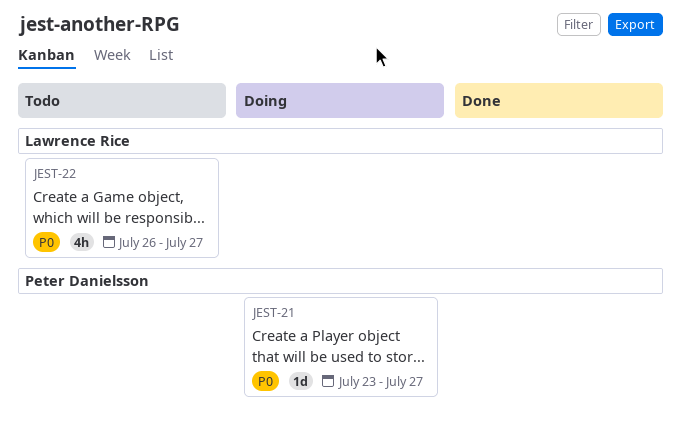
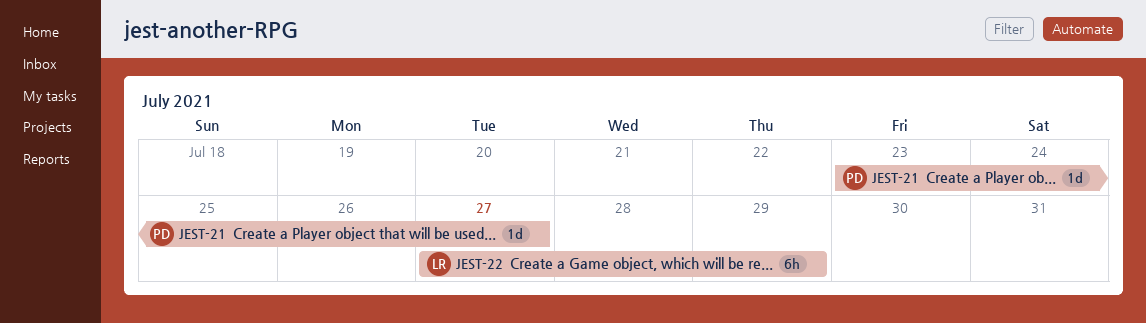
JEST-22, estimate: 4h -> 6h
JEST-22, start: Jul 26 -> Jul 27
JEST-22, due: Jul 27 -> Jul 29

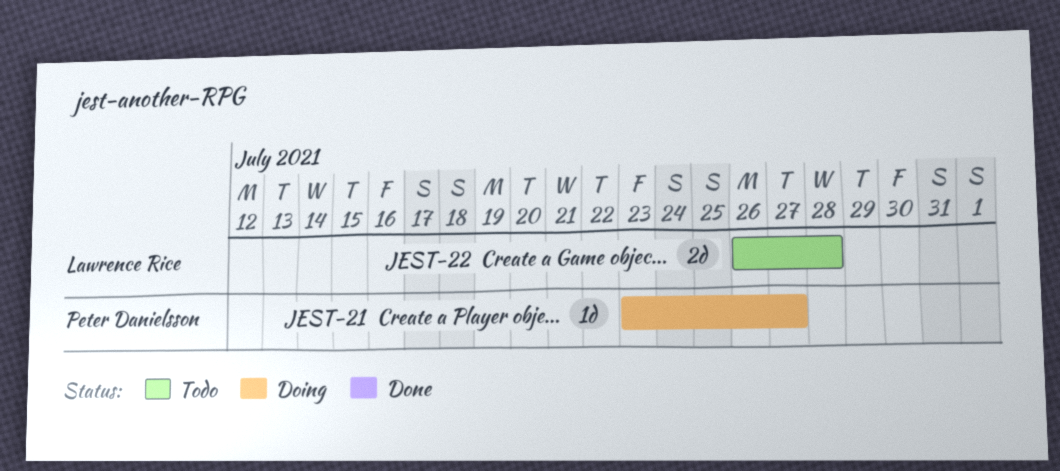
JEST-22, estimate: 6h -> 2d
JEST-22, start: Jul 27 -> Jul 26
JEST-22, due: Jul 29 -> Jul 28

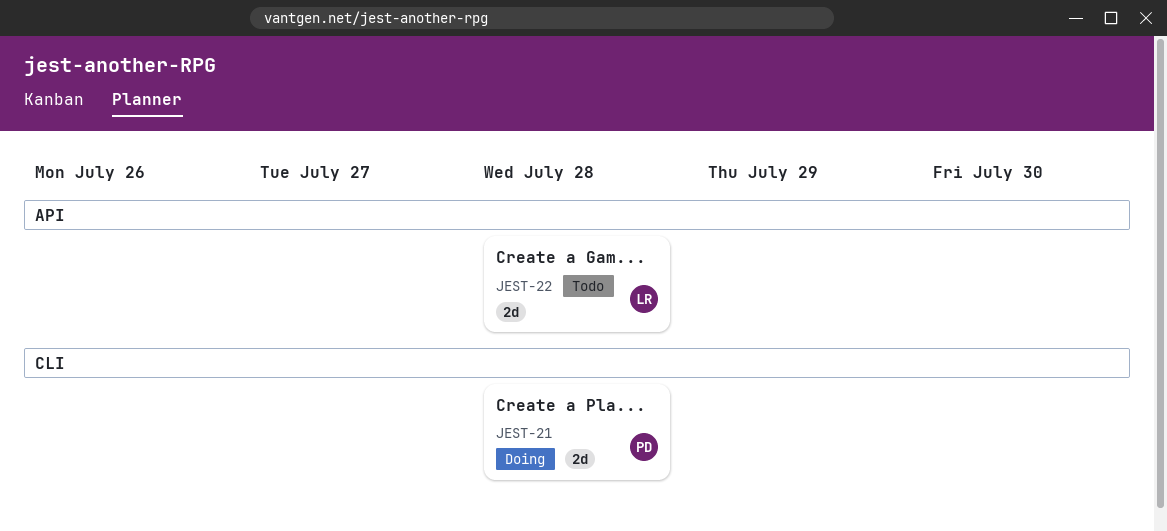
JEST-21, estimate: 1d -> 2d
JEST-21, due: Jul 27 -> Jul 28

